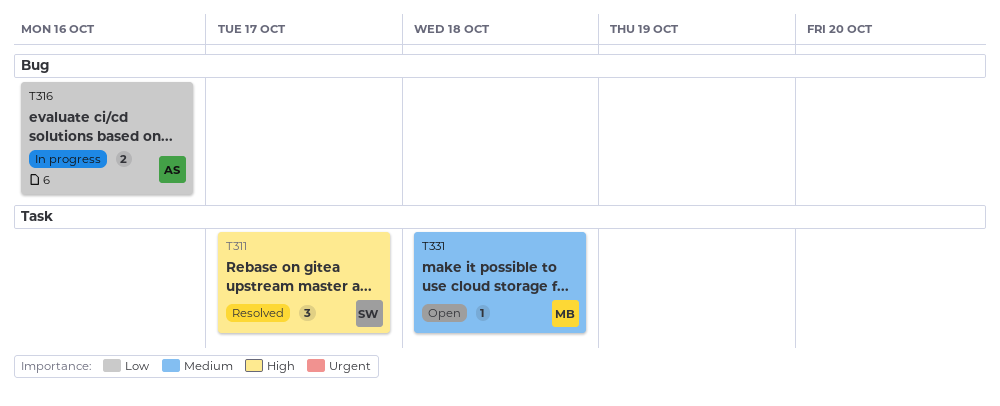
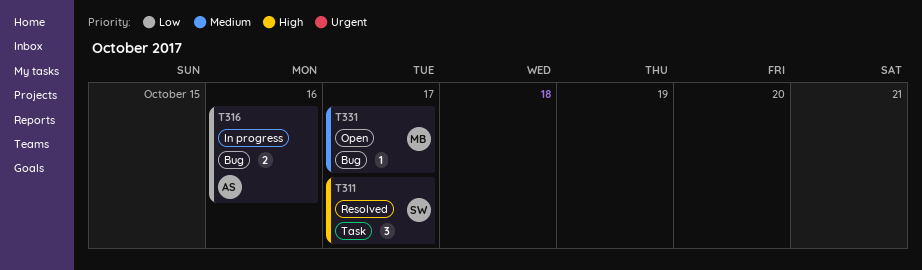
T331, label: Task -> Bug
T331, due: Oct 18 -> Oct 17

